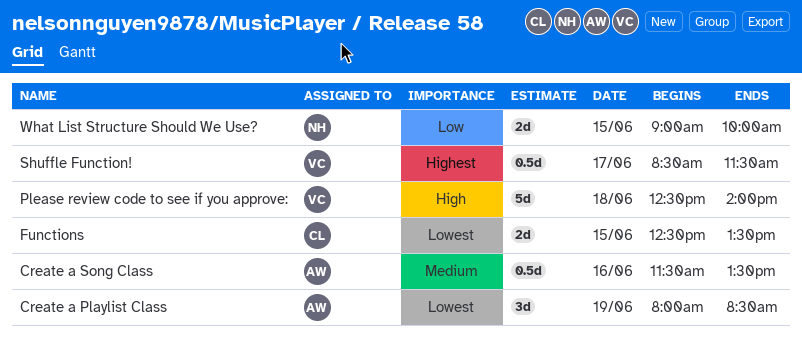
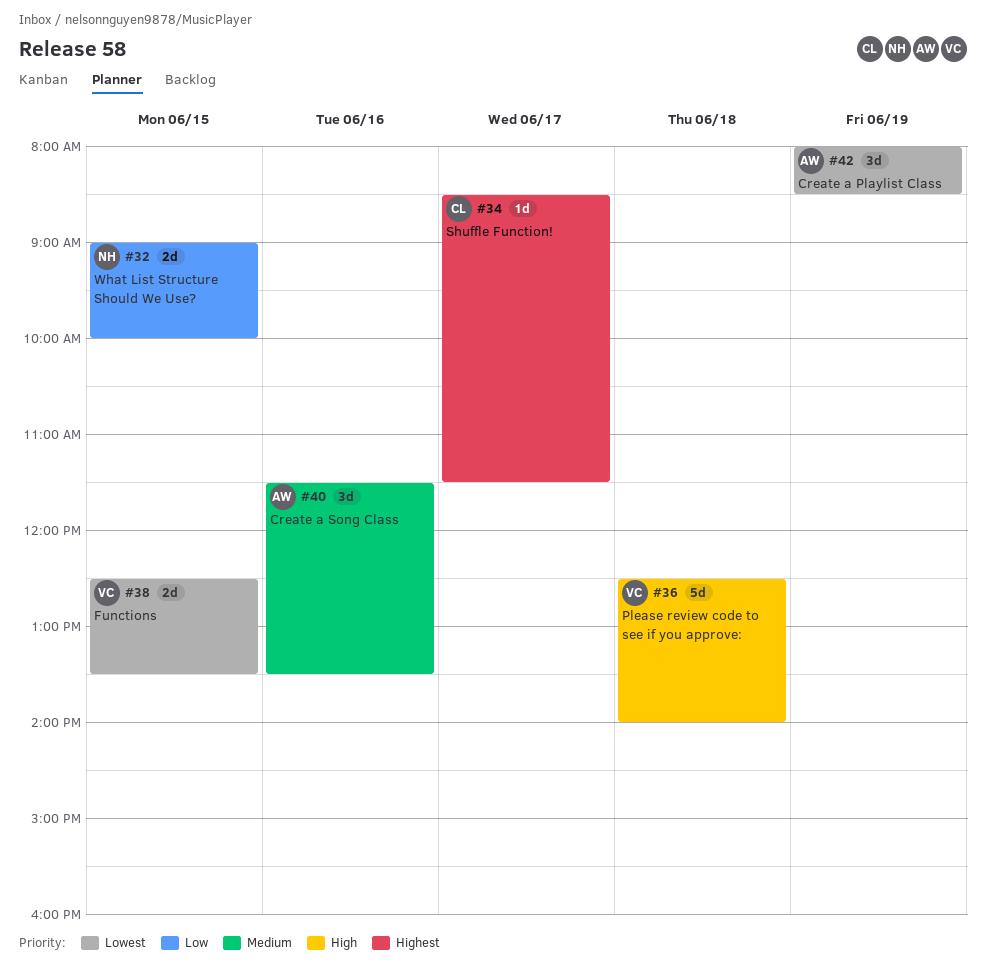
Create a Song Class, estimate: 0.5d -> 3d
Functions, owner: CL -> VC
Shuffle Function!, owner: VC -> CL
Shuffle Function!, estimate: 0.5d -> 1d

